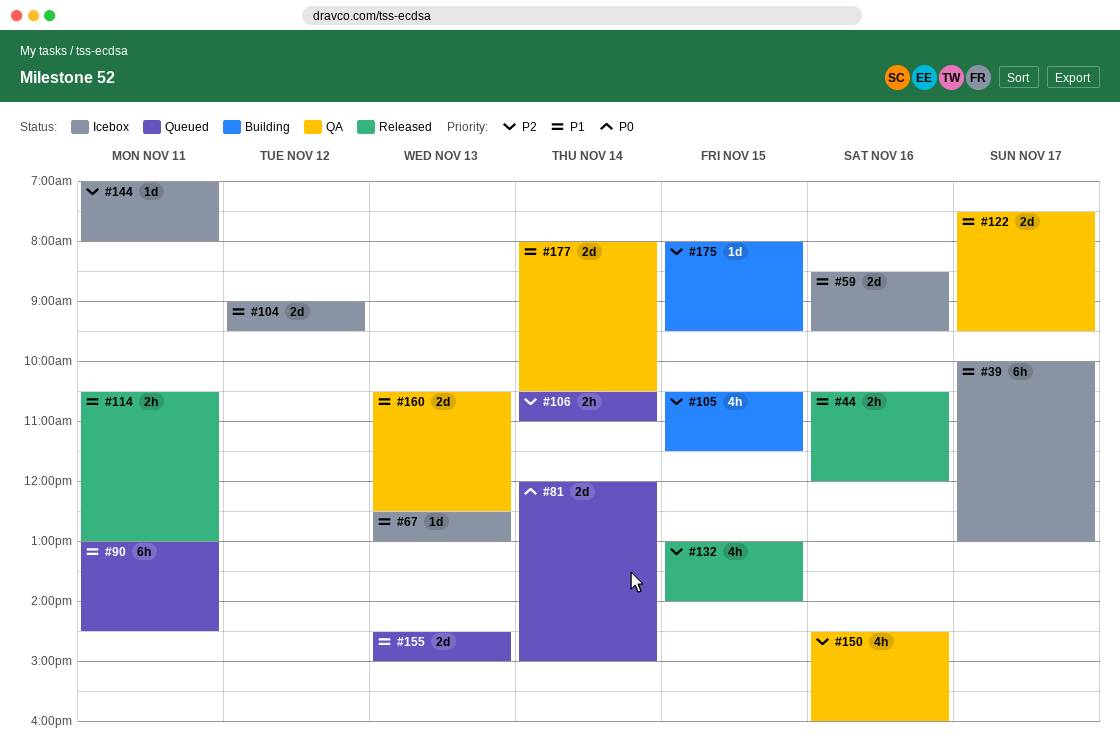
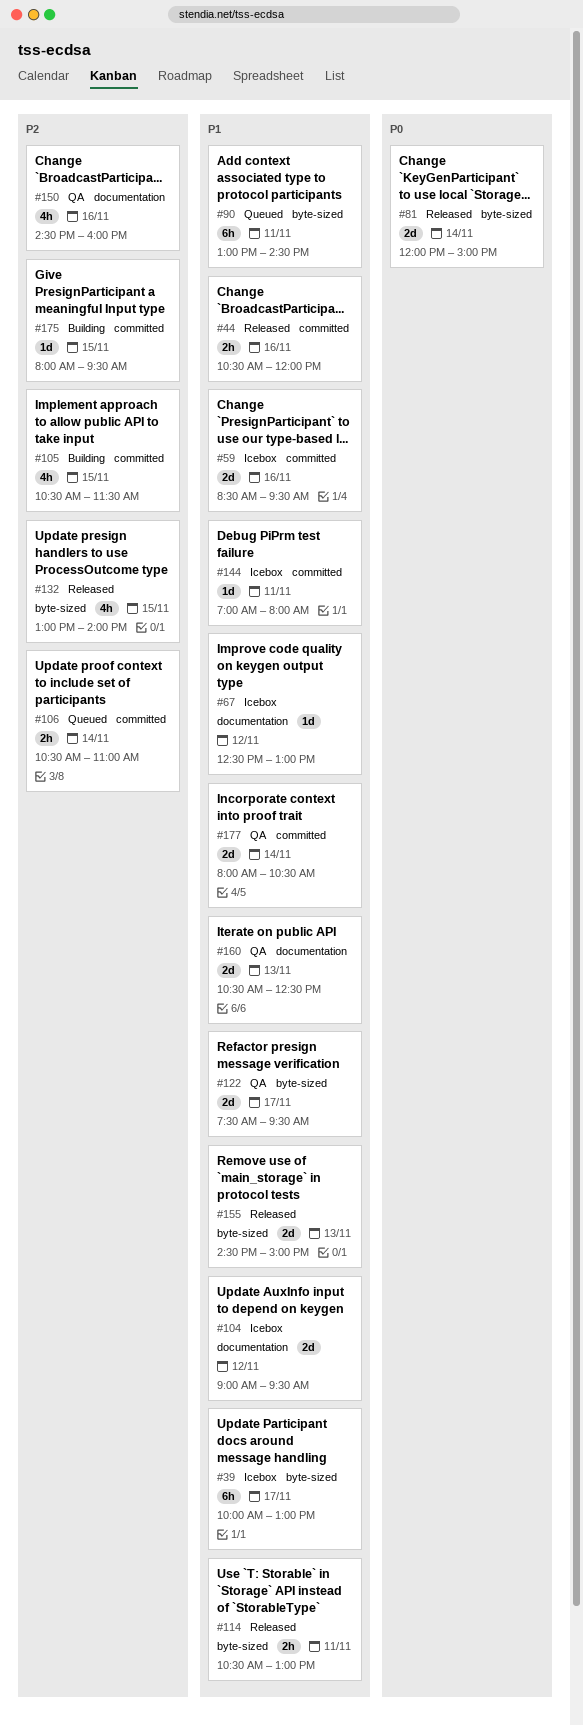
#67, day: Nov 13 -> Nov 12
#81, status: Queued -> Released
#144, priority: P2 -> P1
#155, status: Queued -> Released

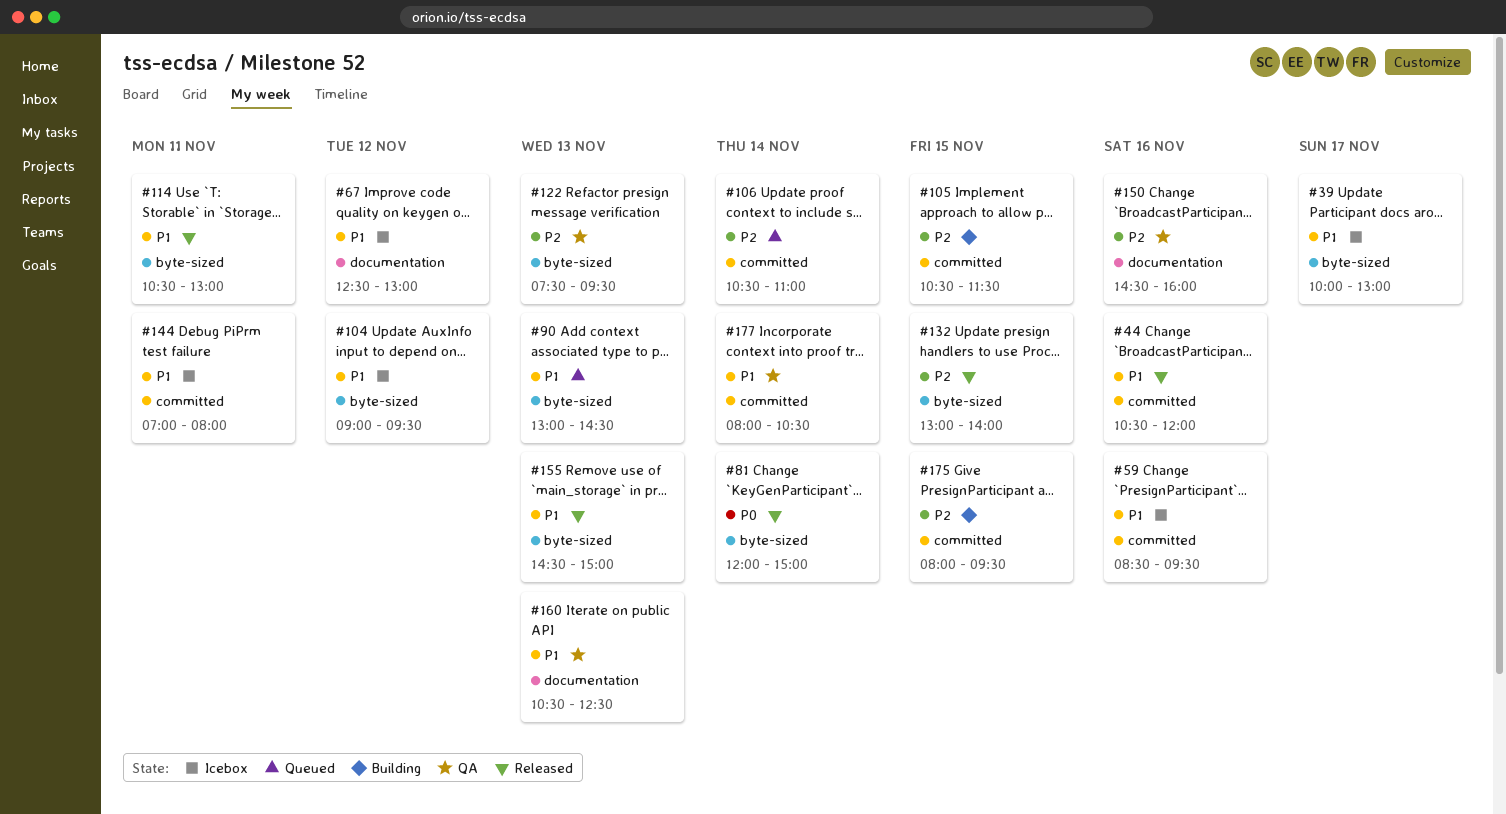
#90, day: Nov 11 -> Nov 13
#104, label: documentation -> byte-sized
#122, priority: P1 -> P2
#122, day: Nov 17 -> Nov 13

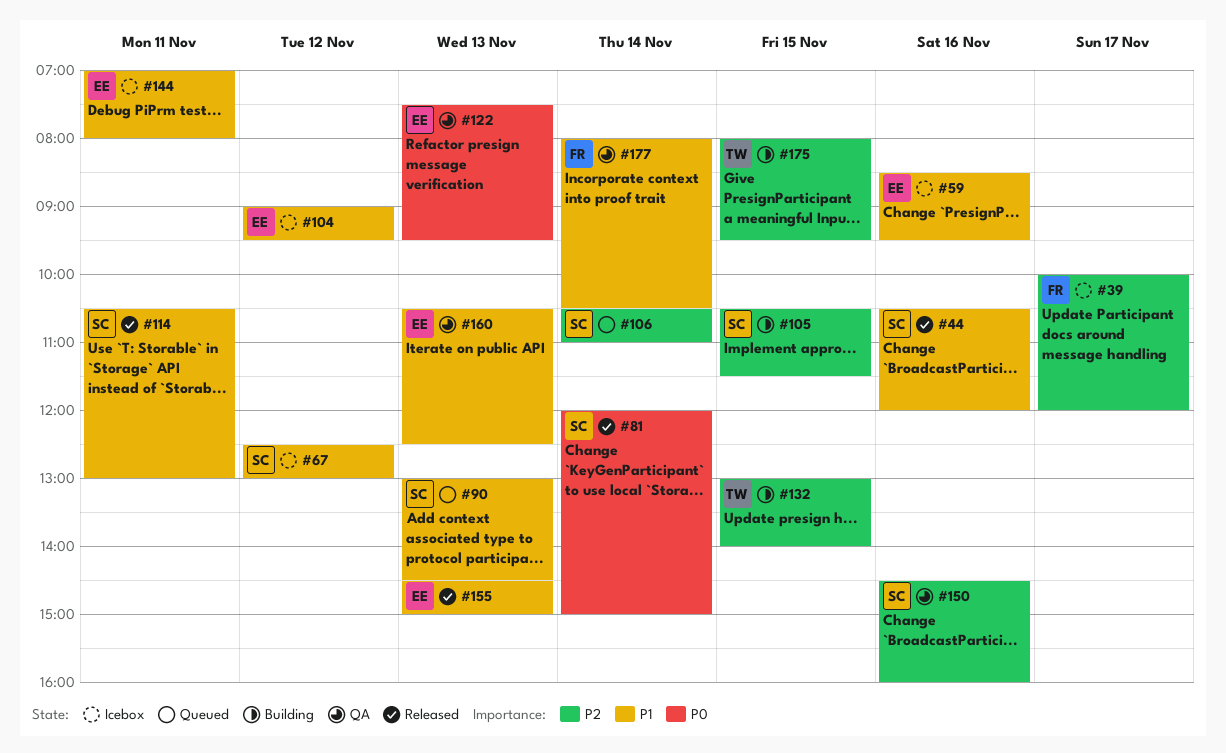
#39, priority: P1 -> P2
#39, ends: 13:00 -> 12:00
#122, priority: P2 -> P0
#132, status: Released -> Building

